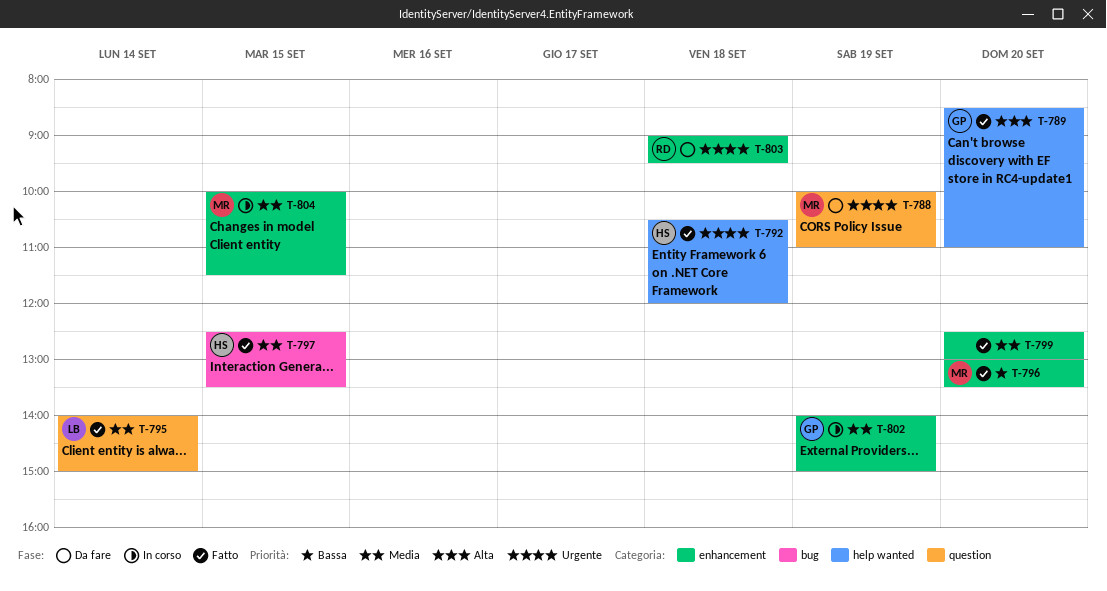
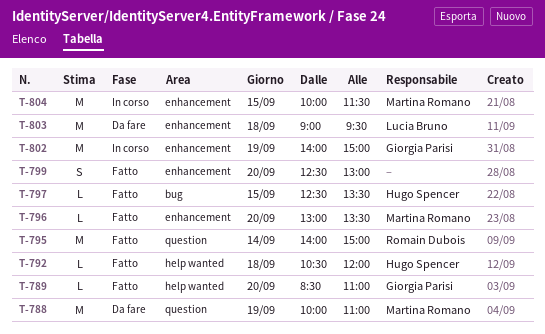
T-795, owner: Lucia Bruno -> Romain Dubois
T-803, owner: Romain Dubois -> Lucia Bruno

